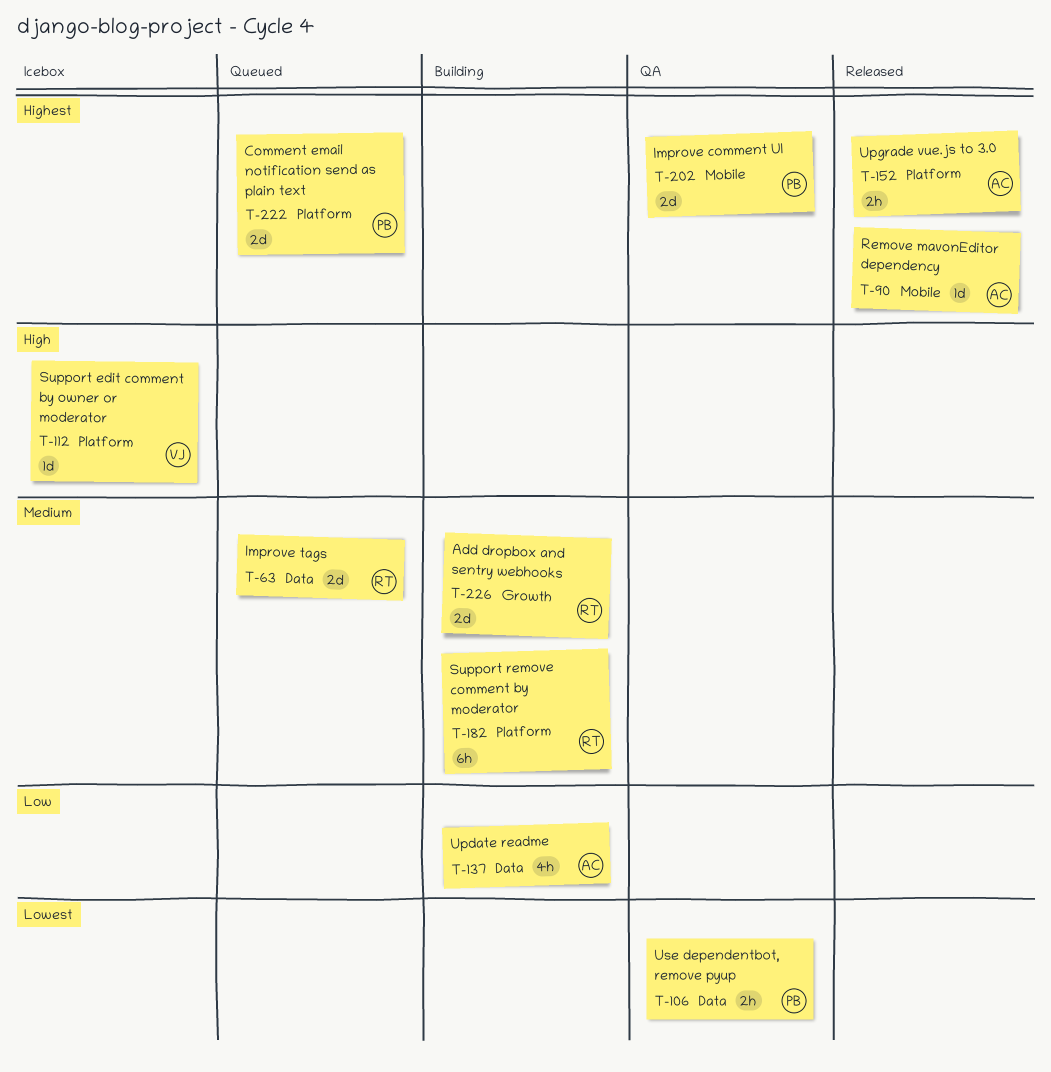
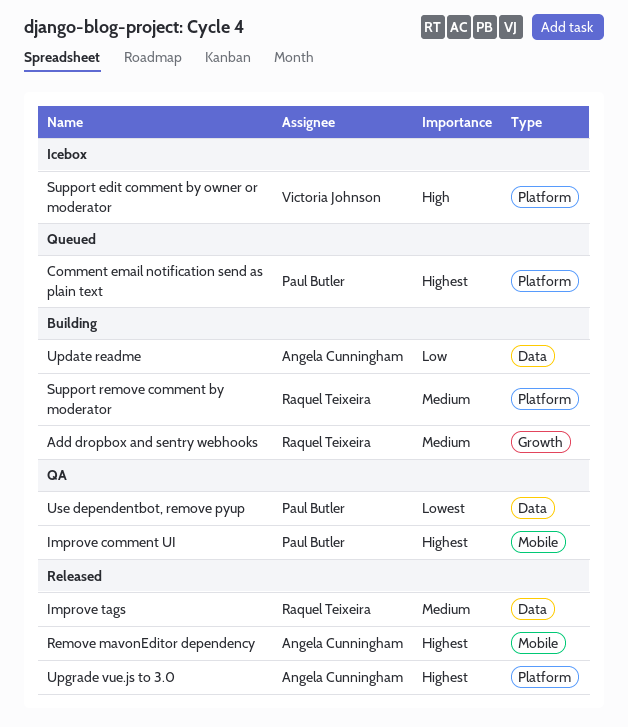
Improve tags, status: Queued -> Released

